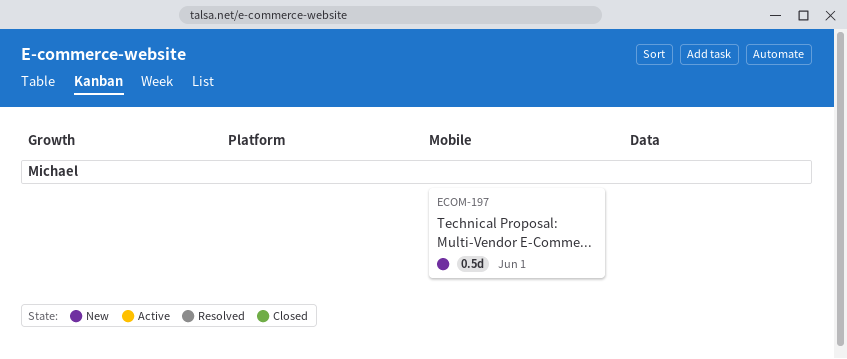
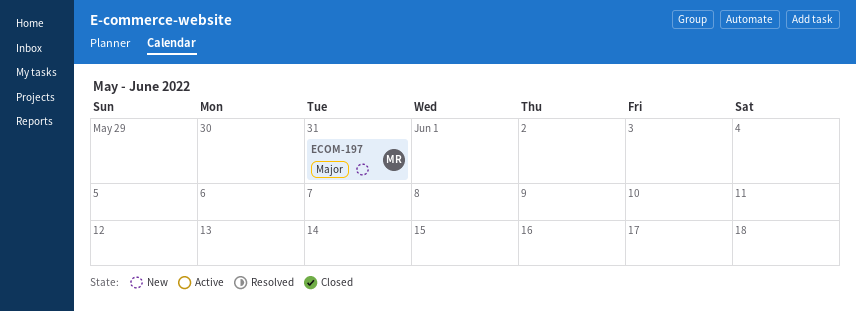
ECOM-197, due: Jun 1 -> May 31

